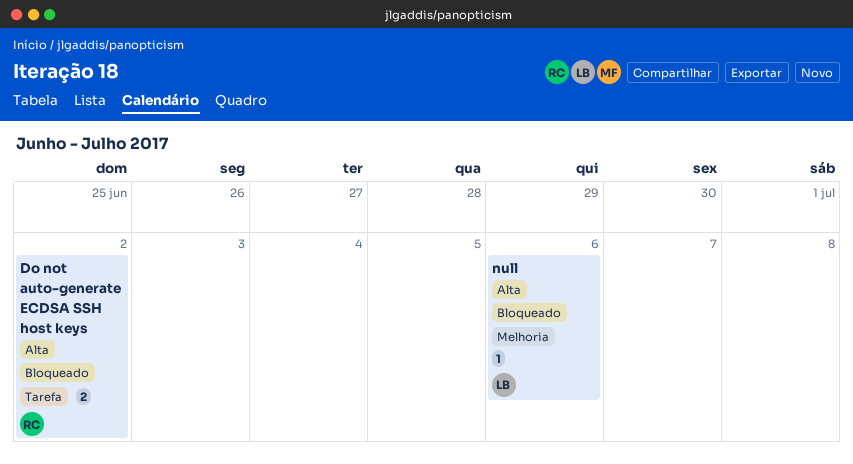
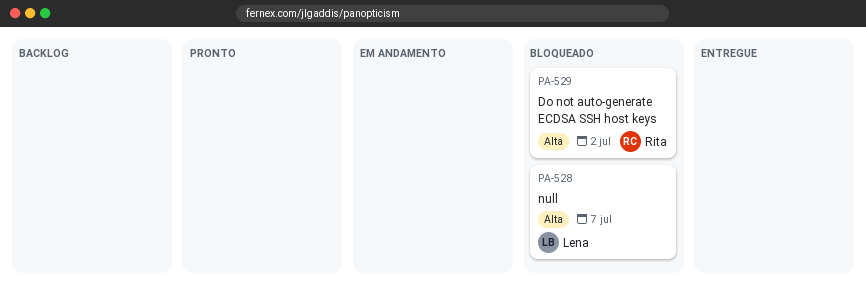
null, due: Jul 6 -> Jul 7

